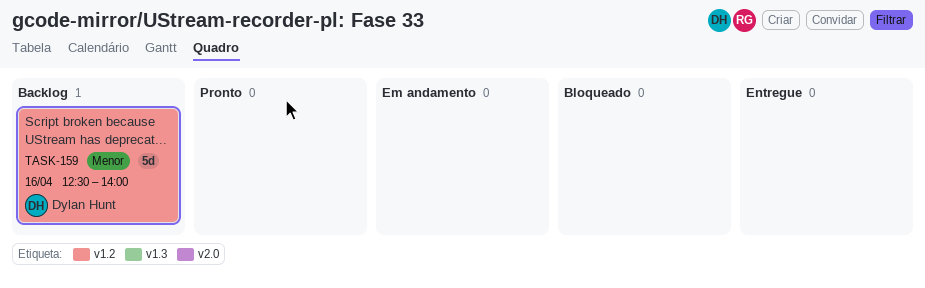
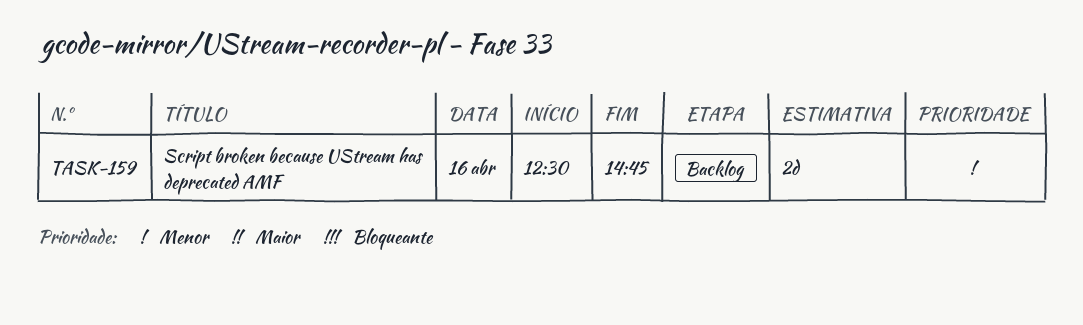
TASK-159, estimate: 5d -> 2d
TASK-159, ends: 14:00 -> 14:45

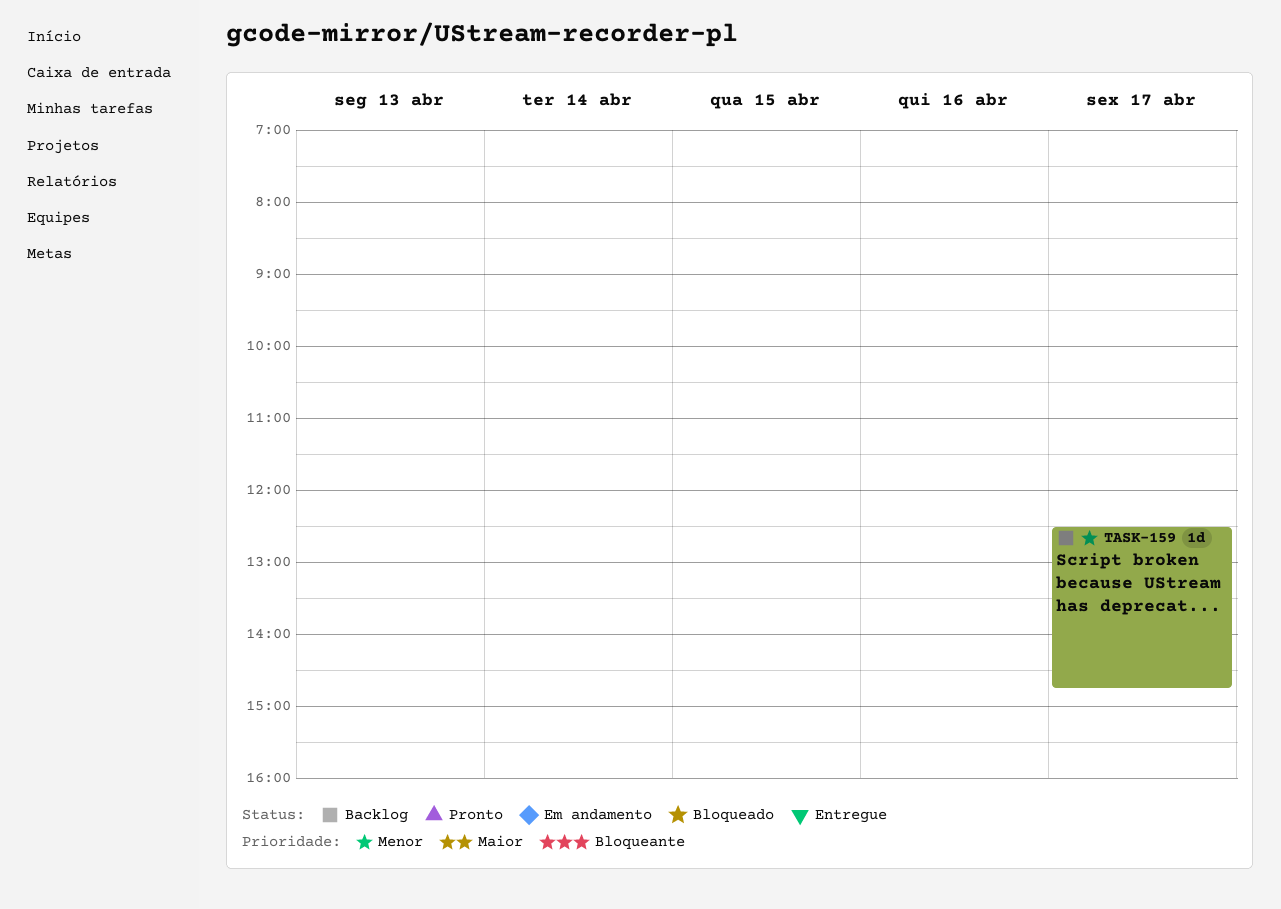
TASK-159, estimate: 2d -> 1d
TASK-159, day: Apr 16 -> Apr 17

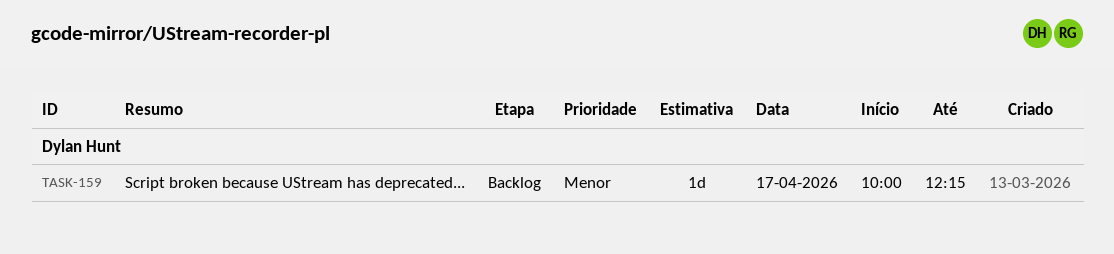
TASK-159, begins: 12:30 -> 10:00
TASK-159, ends: 14:45 -> 12:15

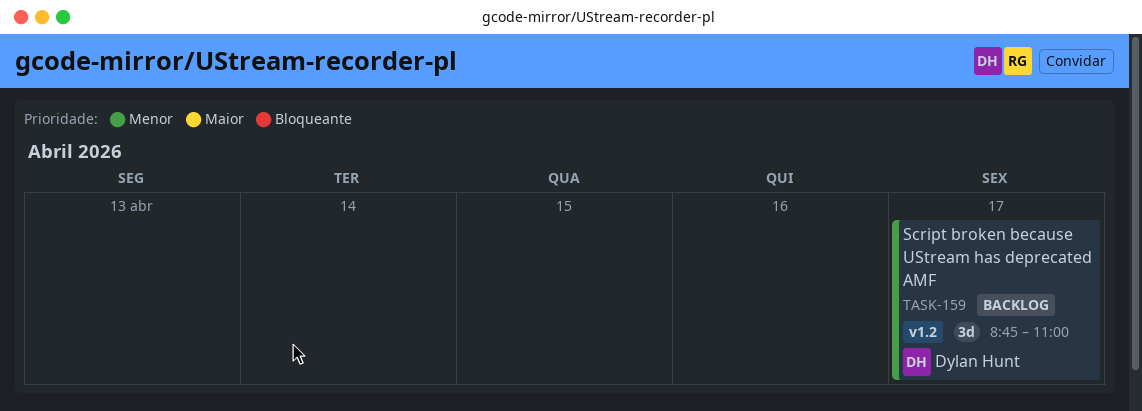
TASK-159, estimate: 1d -> 3d
TASK-159, begins: 10:00 -> 08:45
TASK-159, ends: 12:15 -> 11:00

